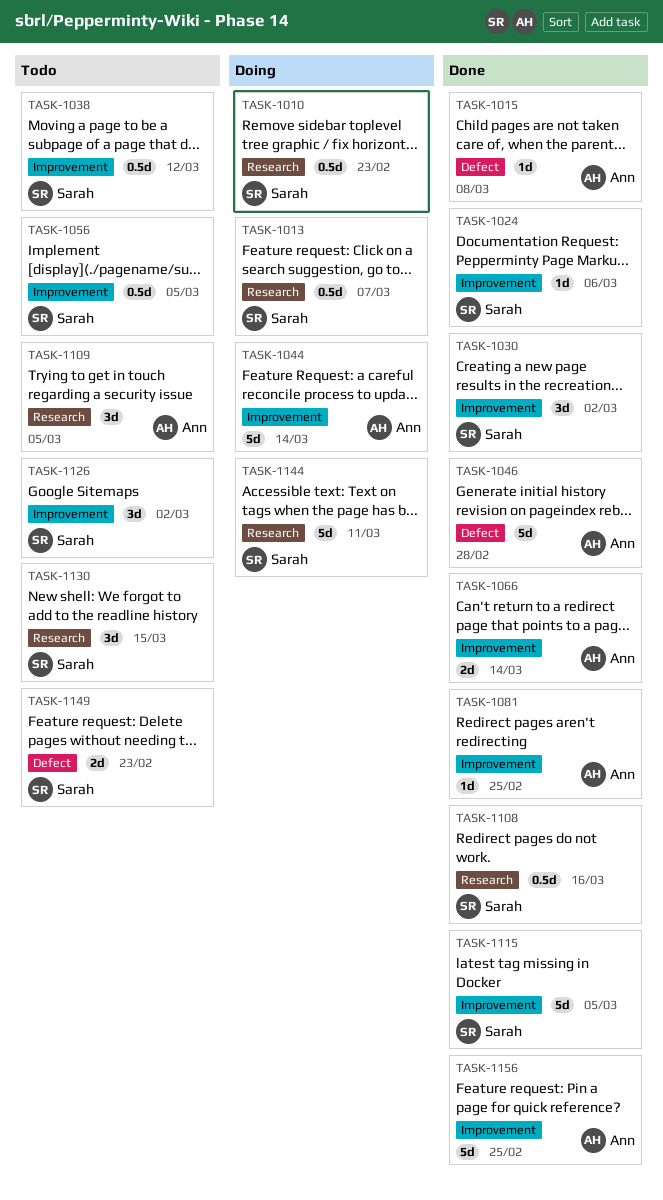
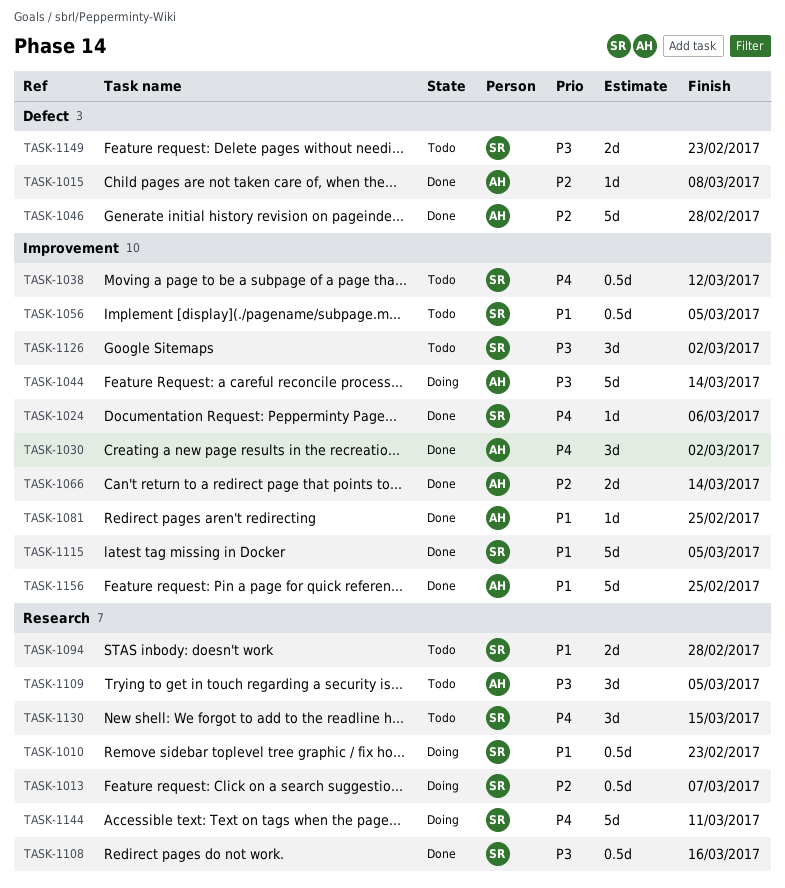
TASK-1030, owner: Sarah -> Ann
TASK-1094: none -> present

